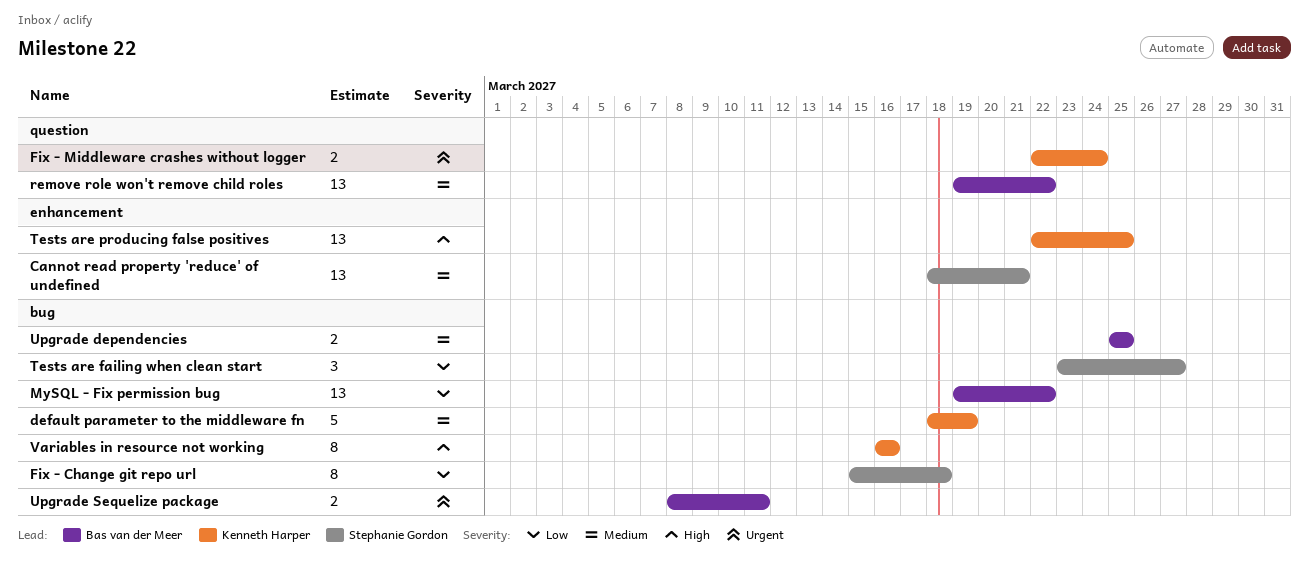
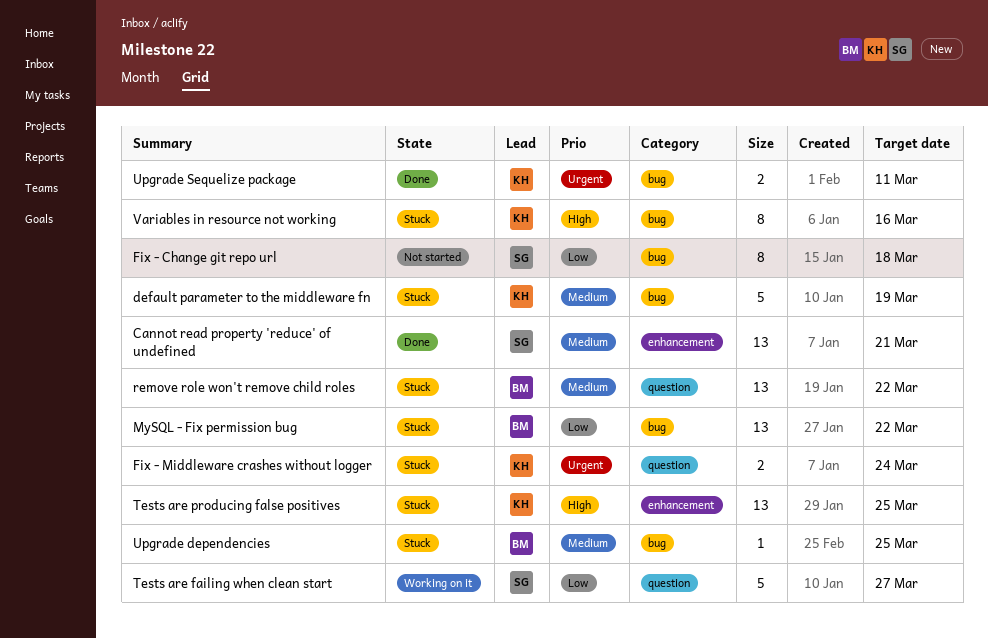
Tests are failing when clean start, label: bug -> question
Tests are failing when clean start, estimate: 3 -> 5
Upgrade dependencies, estimate: 2 -> 1
Upgrade Sequelize package, owner: Bas van der Meer -> Kenneth Harper

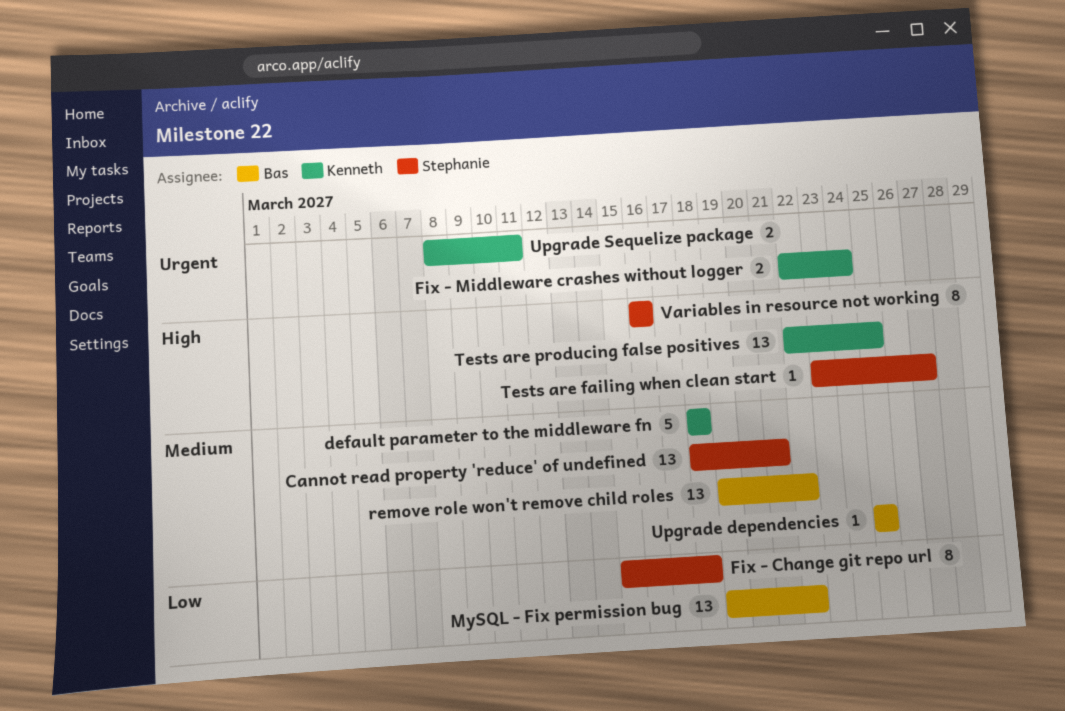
default parameter to the middleware fn, due: Mar 19 -> Mar 18
Tests are failing when clean start, priority: Low -> High
Tests are failing when clean start, estimate: 5 -> 1
Variables in resource not working, owner: Kenneth -> Stephanie

